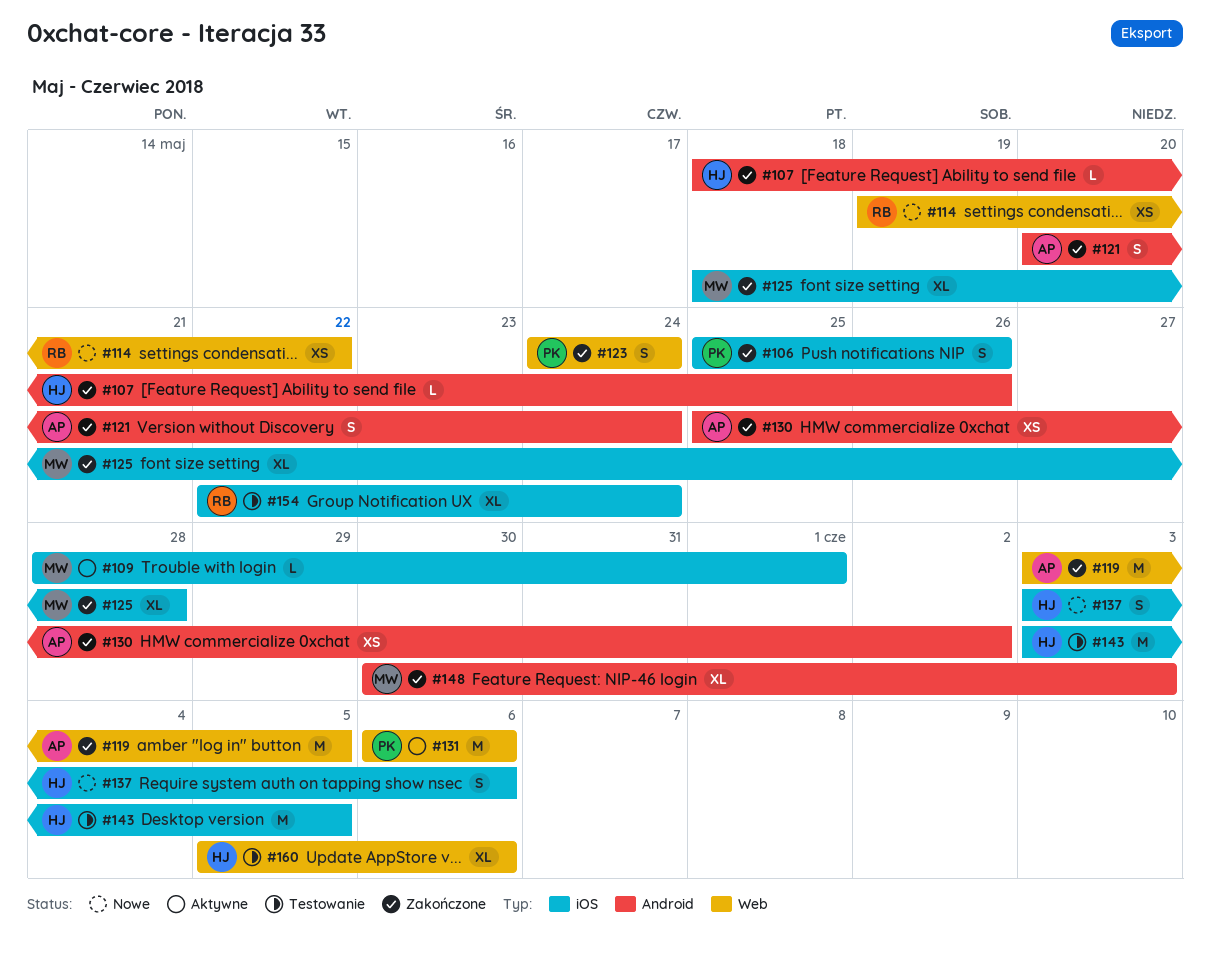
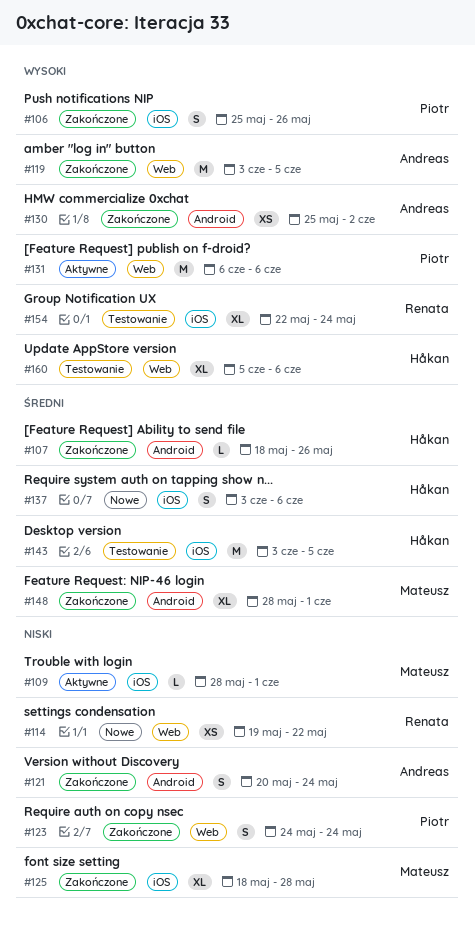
#148, start: May 30 -> May 28
#148, due: Jun 3 -> Jun 1

